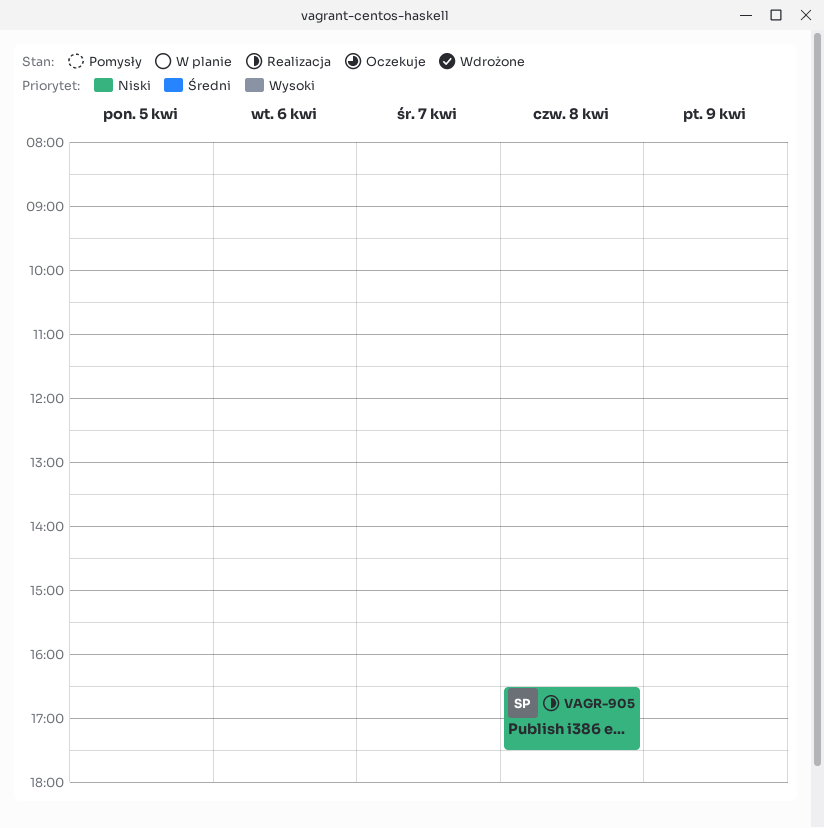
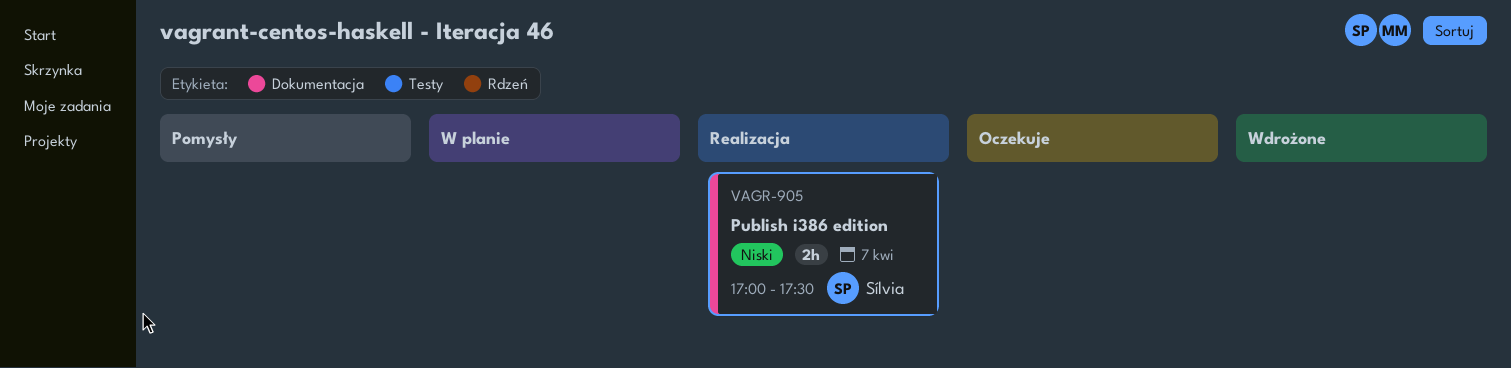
VAGR-905, day: Apr 8 -> Apr 7
VAGR-905, begins: 16:30 -> 17:00

